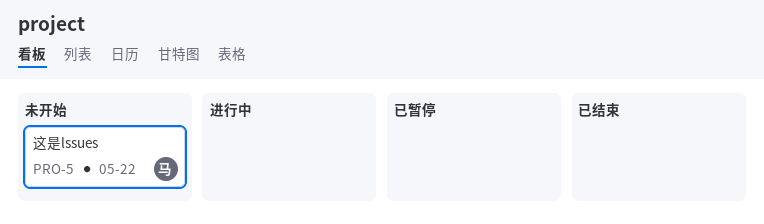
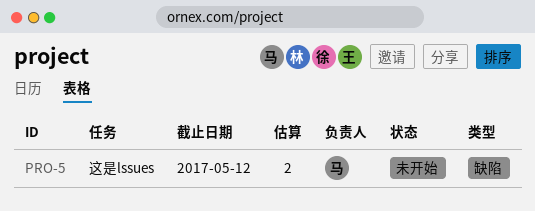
PRO-5, estimate: 1 -> 2
PRO-5, due: May 22 -> May 12

